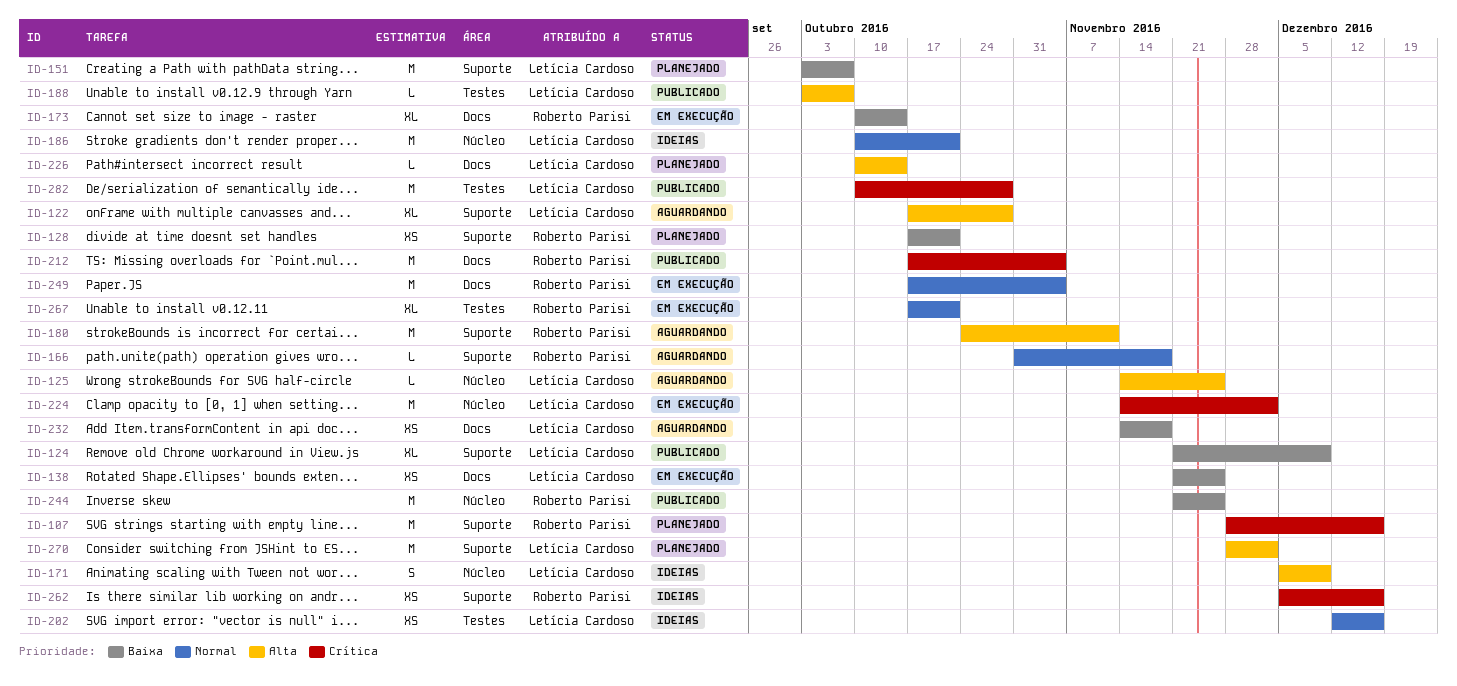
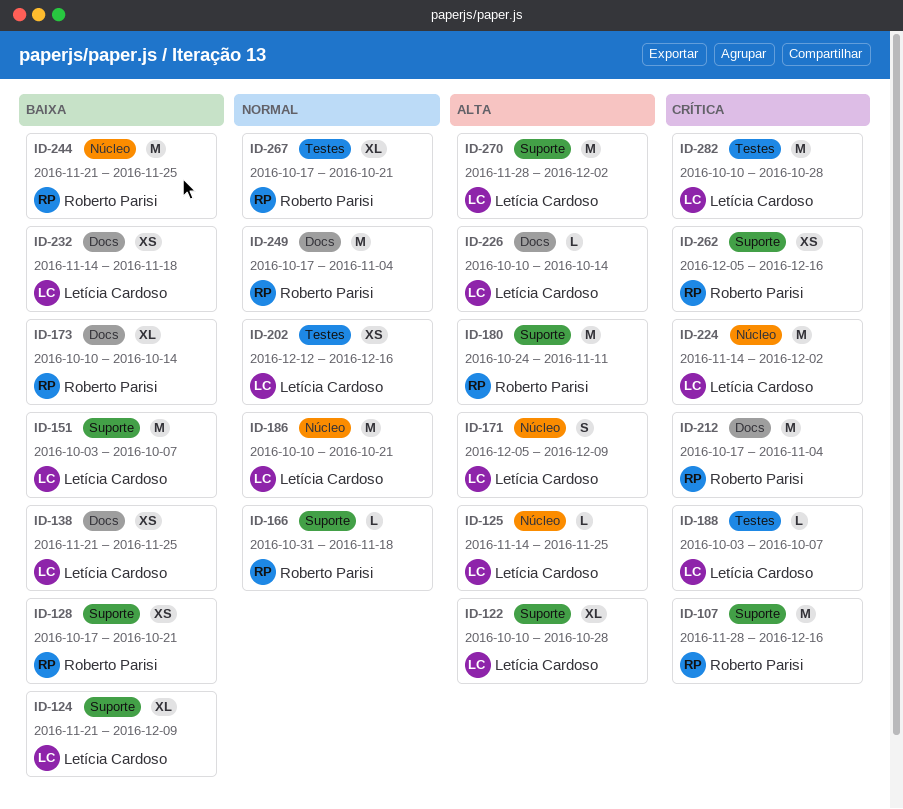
ID-122, start: Oct 17 -> Oct 10
ID-188, priority: Alta -> Crítica

